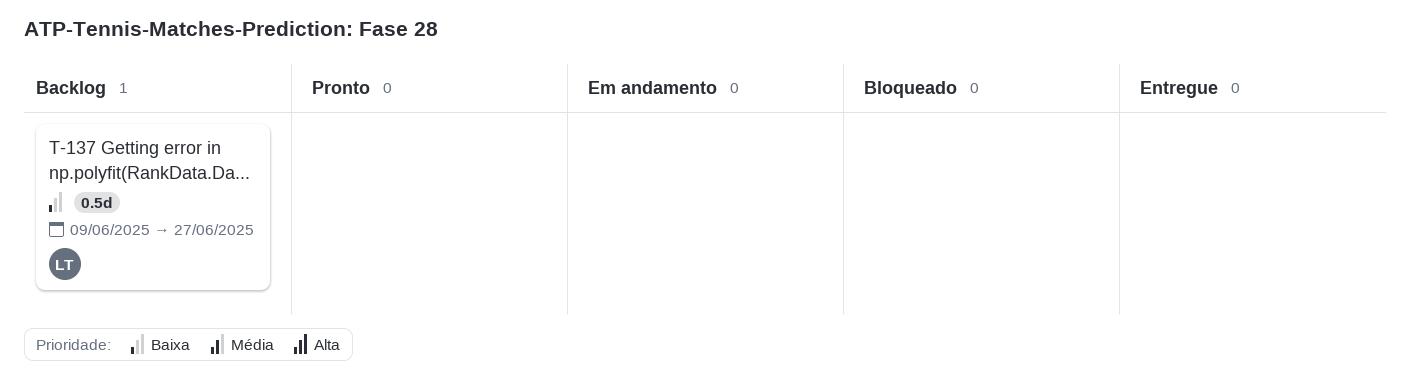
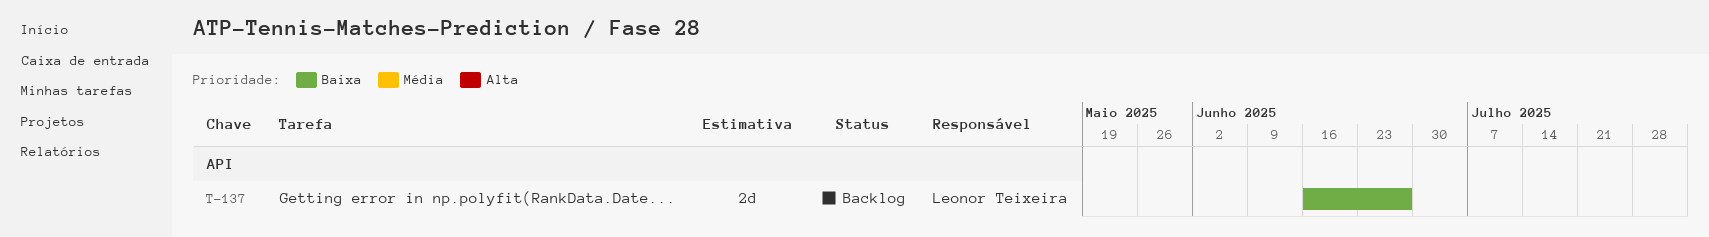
T-137, estimate: 0.5d -> 2d
T-137, start: Jun 9 -> Jun 16

